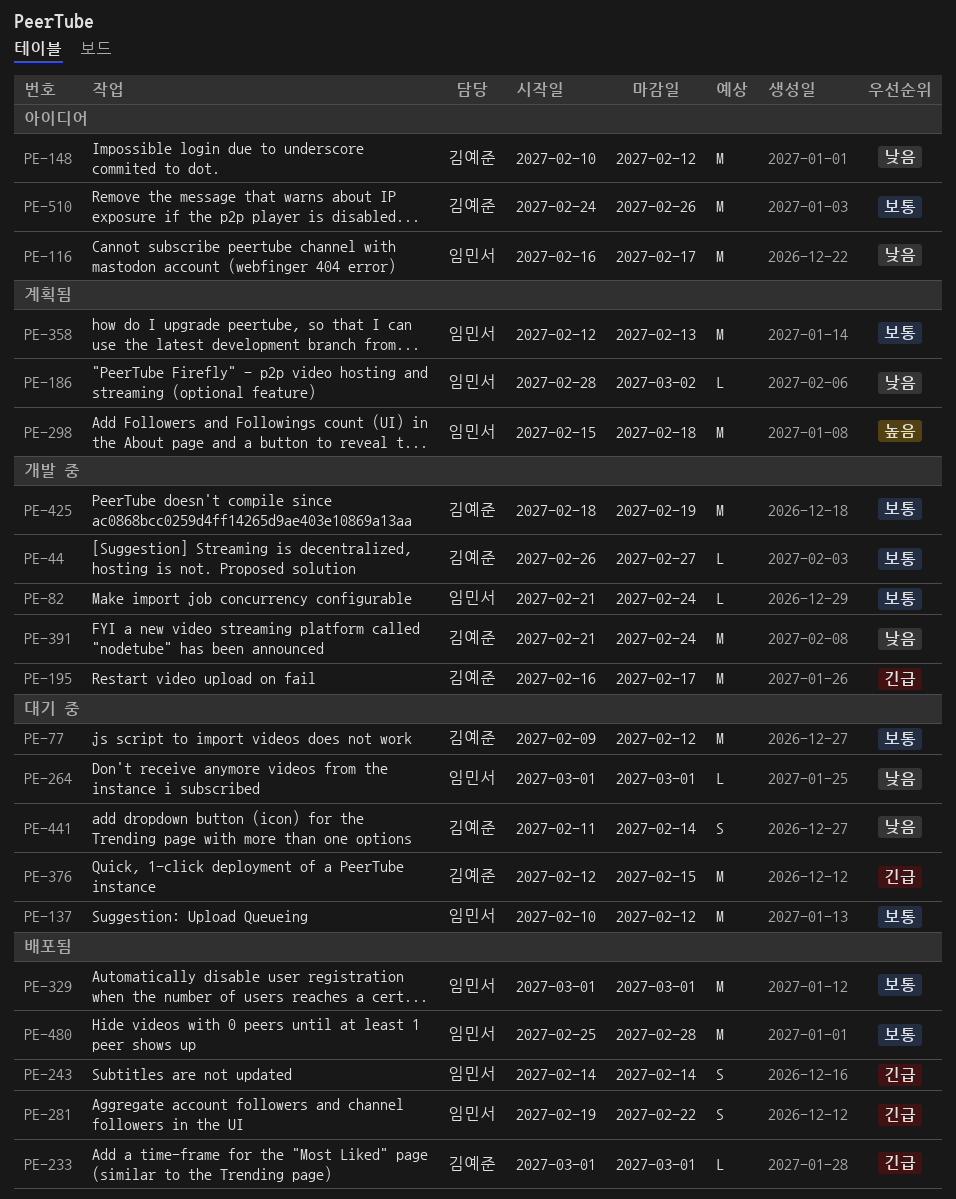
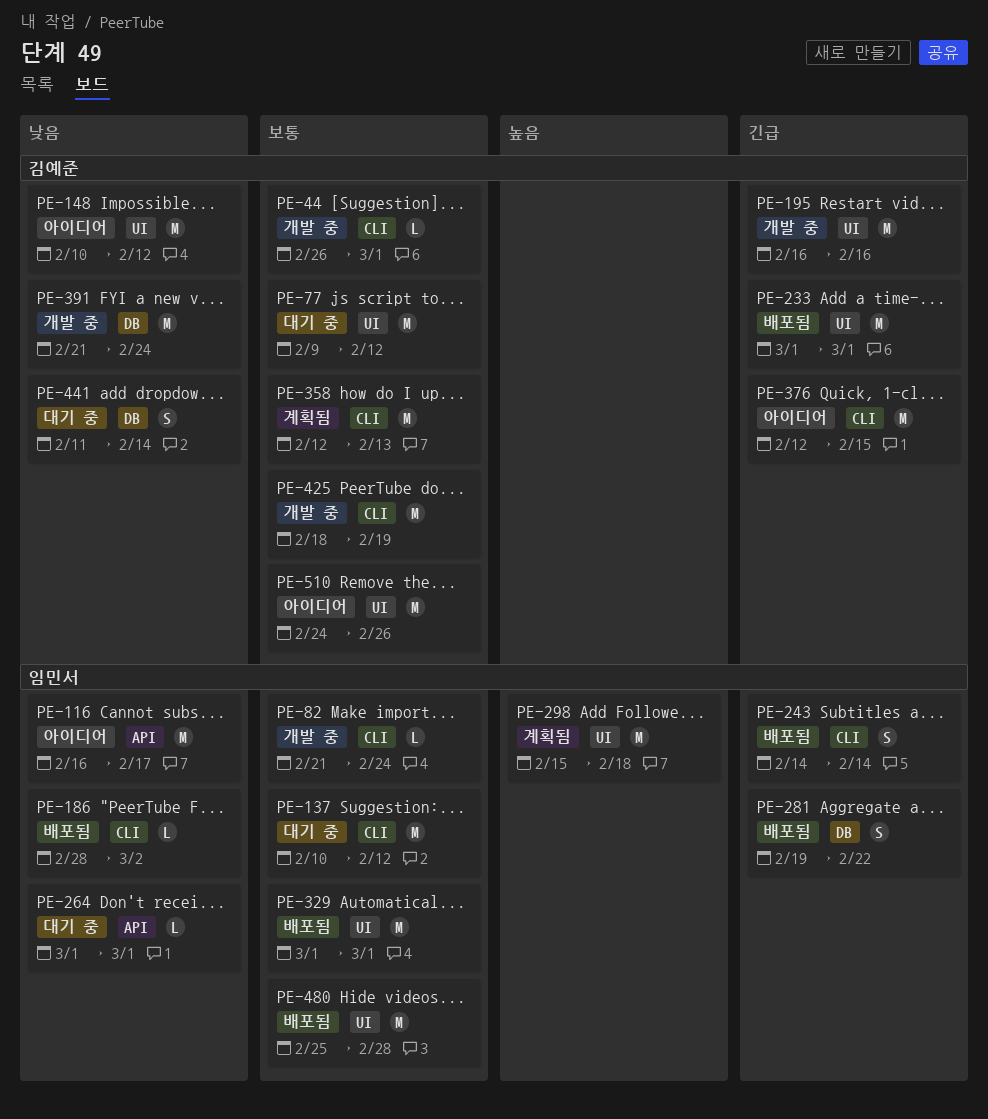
PE-44, due: Feb 27 -> Mar 1
PE-186, status: 계획됨 -> 배포됨
PE-195, due: Feb 17 -> Feb 16
PE-233, estimate: L -> M
PE-358, owner: 임민서 -> 김예준
PE-376, status: 대기 중 -> 아이디어

